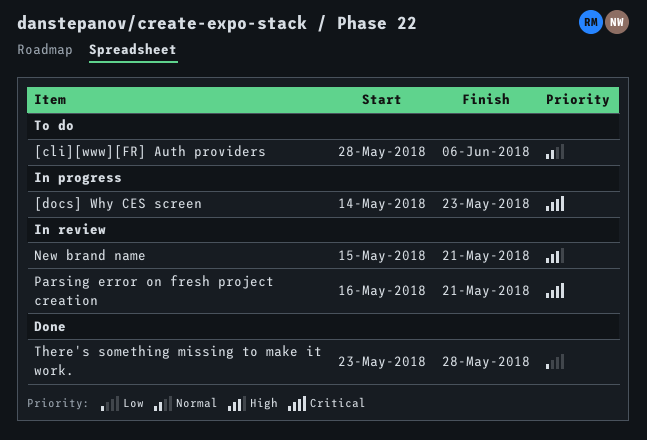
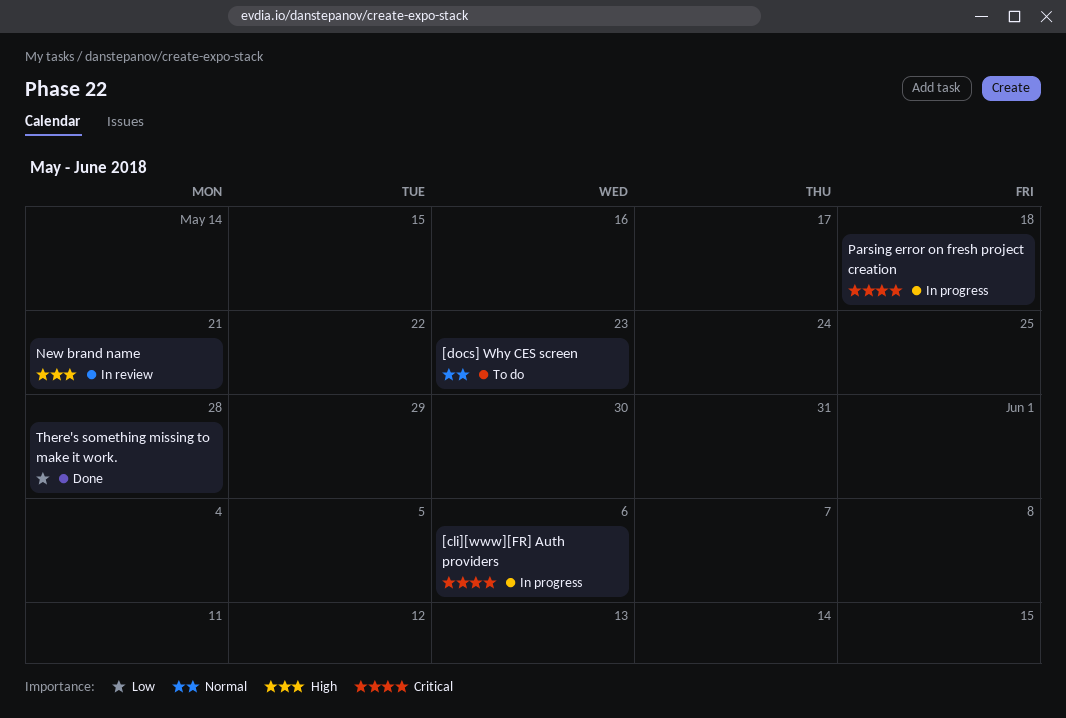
[cli][www][FR] Auth providers, status: To do -> In progress
[cli][www][FR] Auth providers, priority: Normal -> Critical
[docs] Why CES screen, status: In progress -> To do
[docs] Why CES screen, priority: Critical -> Normal
Parsing error on fresh project creation, status: In review -> In progress
Parsing error on fresh project creation, due: May 21 -> May 18

